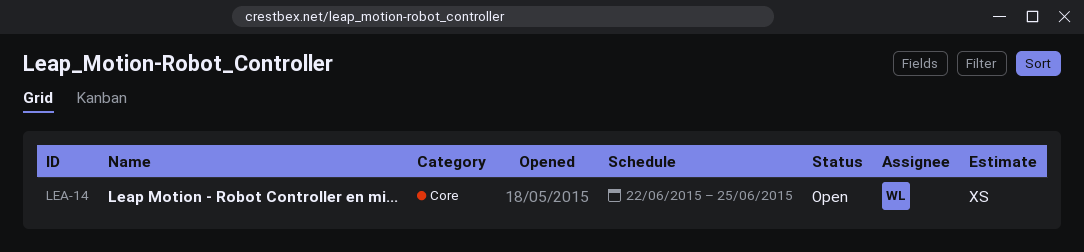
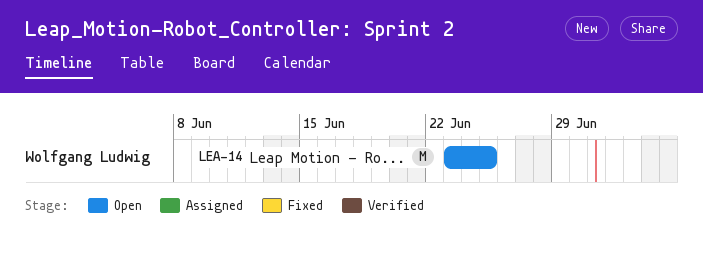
LEA-14, estimate: XS -> M
LEA-14, start: Jun 22 -> Jun 23

